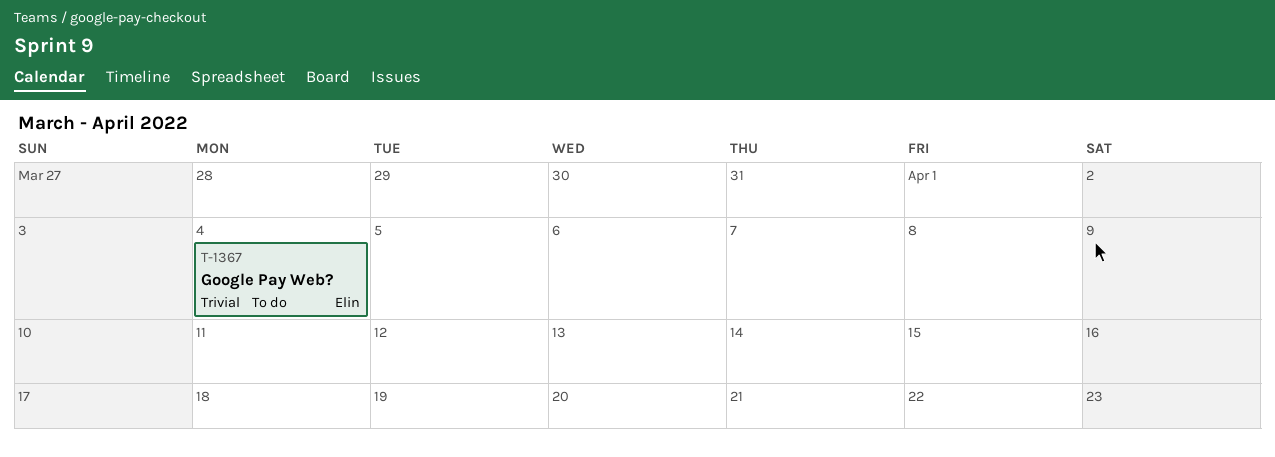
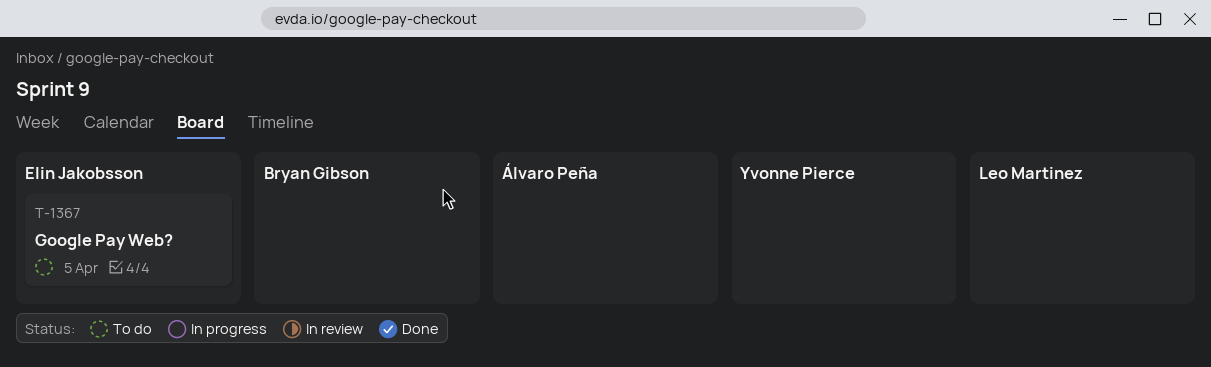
T-1367, due: Apr 4 -> Apr 5

